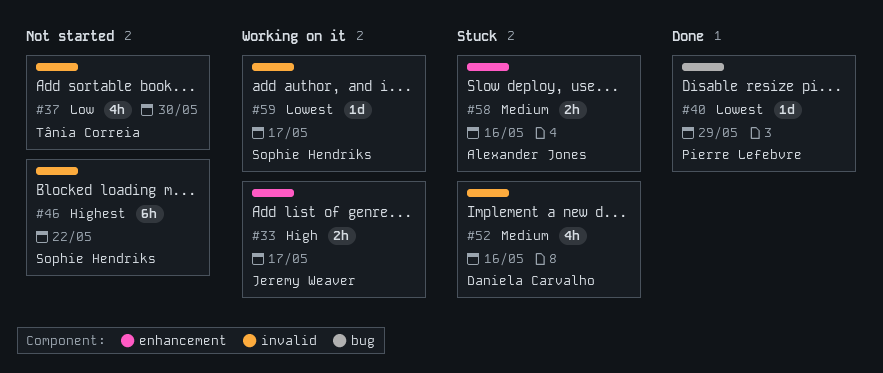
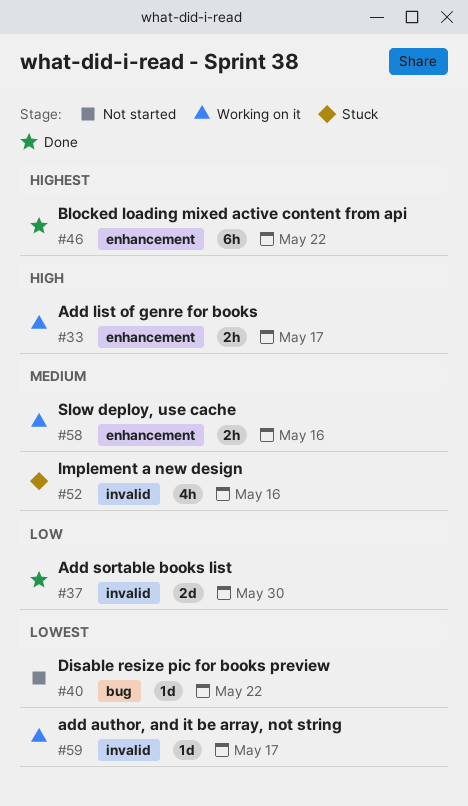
#37, status: Not started -> Done
#37, estimate: 4h -> 2d
#40, status: Done -> Not started
#40, due: May 29 -> May 22
#46, status: Not started -> Done
#46, label: invalid -> enhancement
#58, status: Stuck -> Working on it

